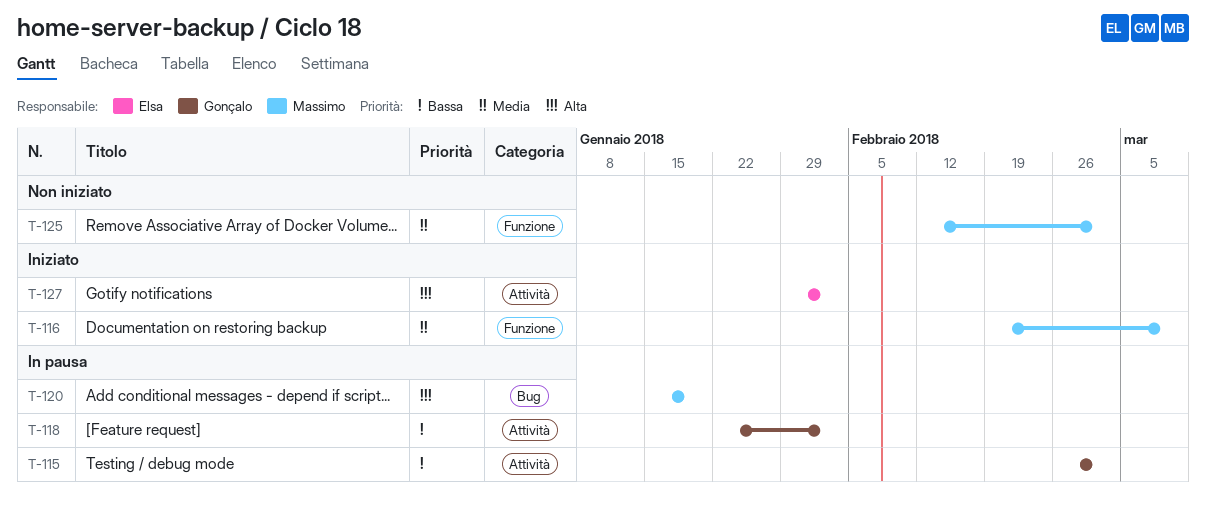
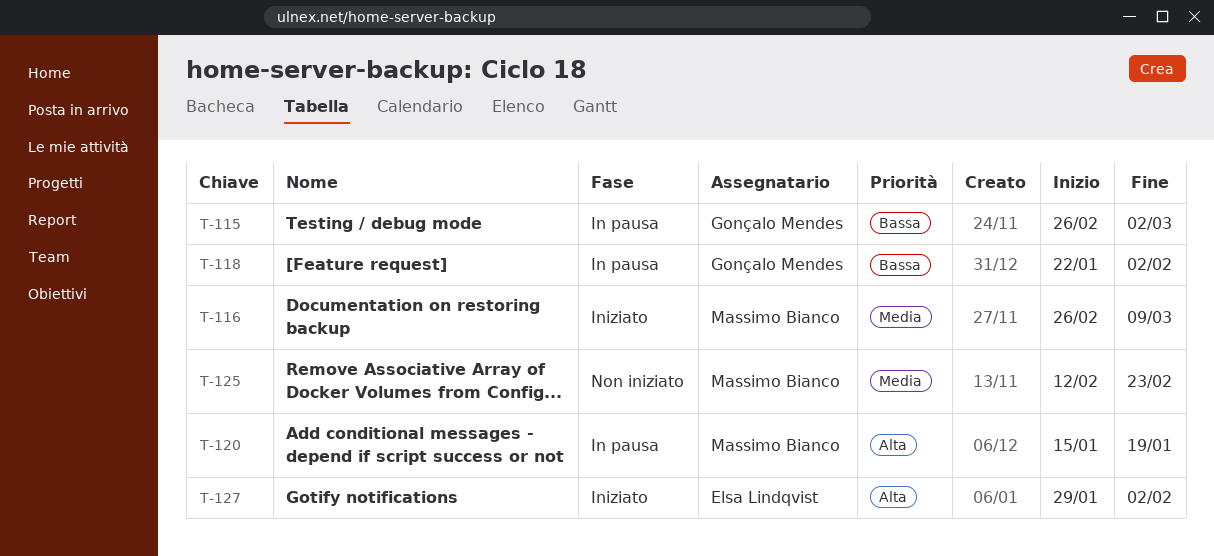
T-116, start: Feb 19 -> Feb 26
T-125, due: Mar 2 -> Feb 23

